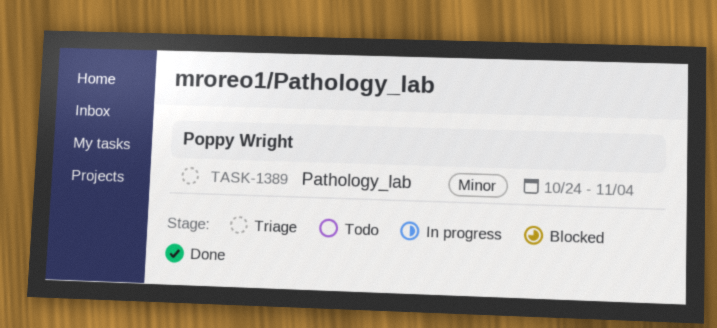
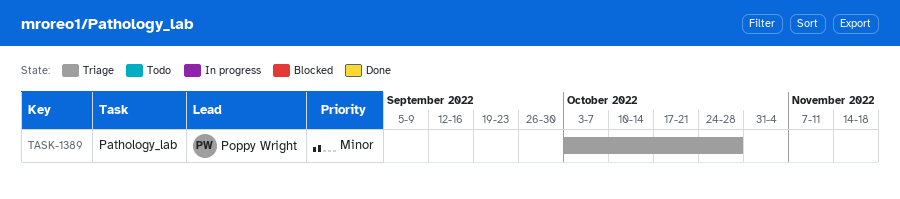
TASK-1389, start: Oct 24 -> Oct 3
TASK-1389, due: Nov 4 -> Oct 28

